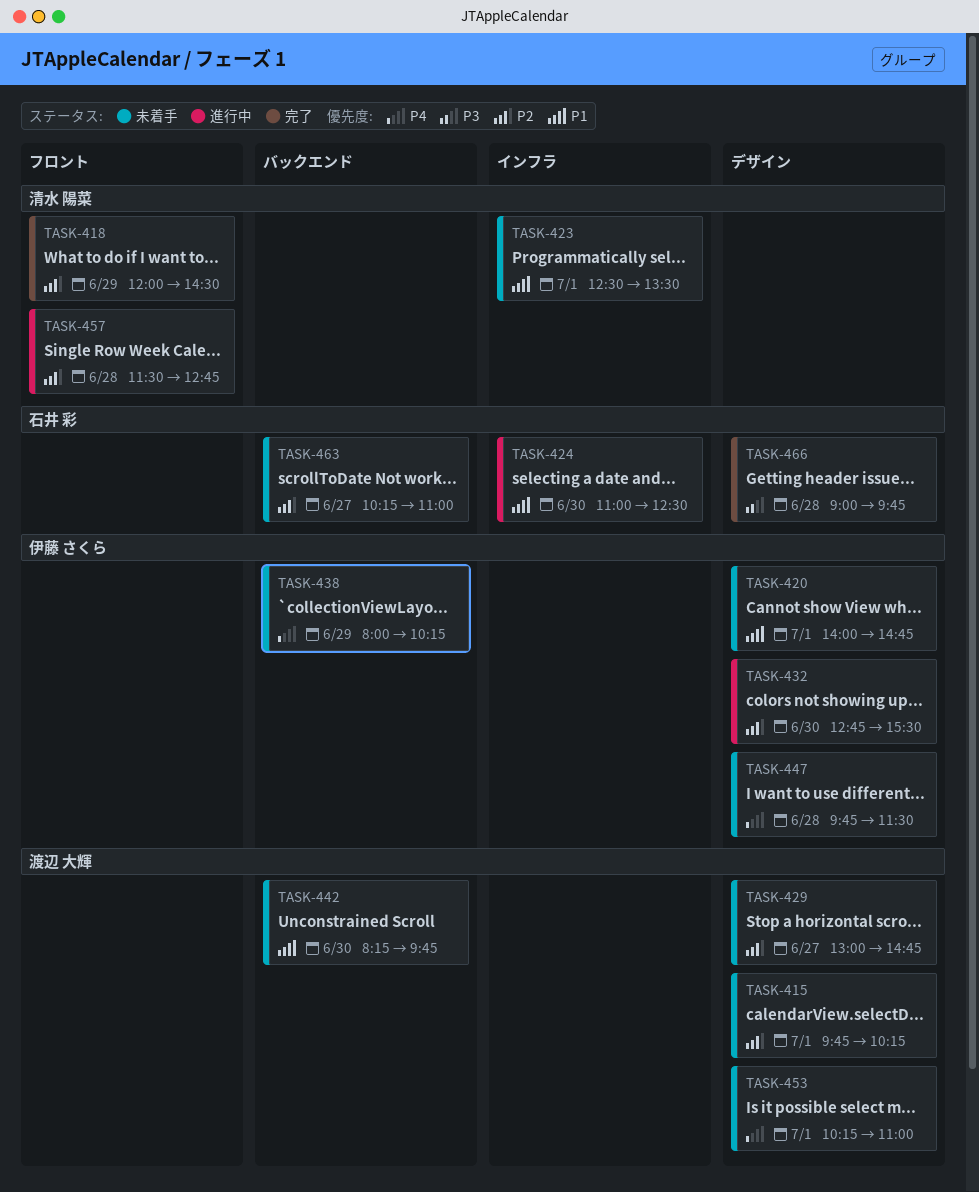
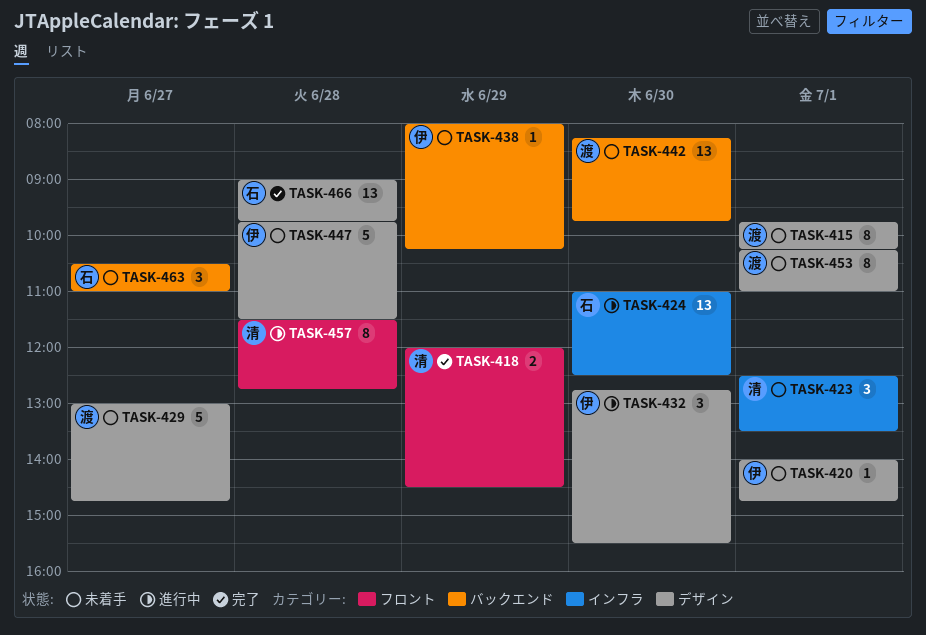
TASK-463, begins: 10:15 -> 10:30

